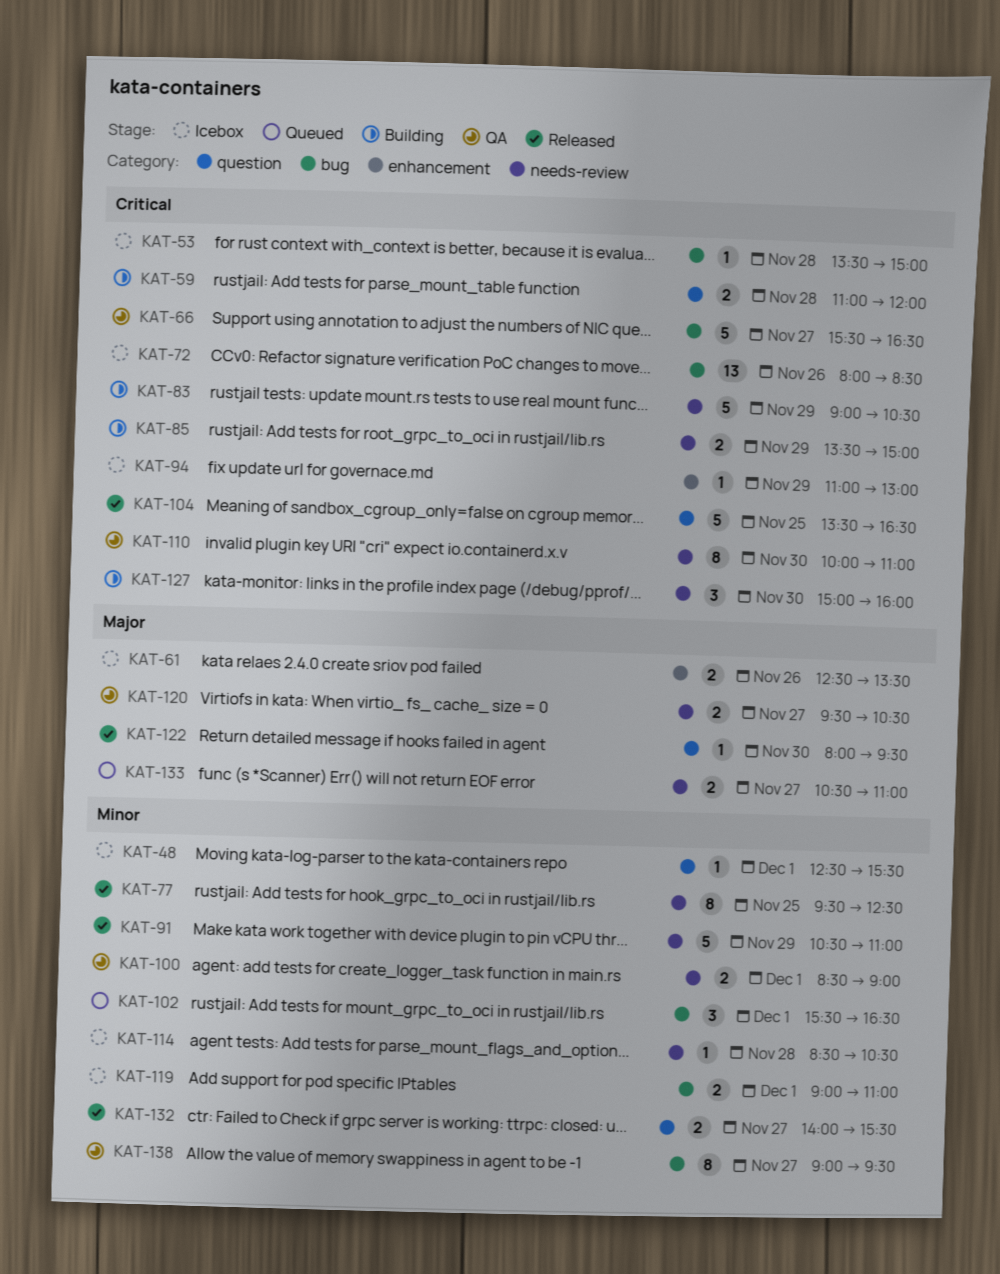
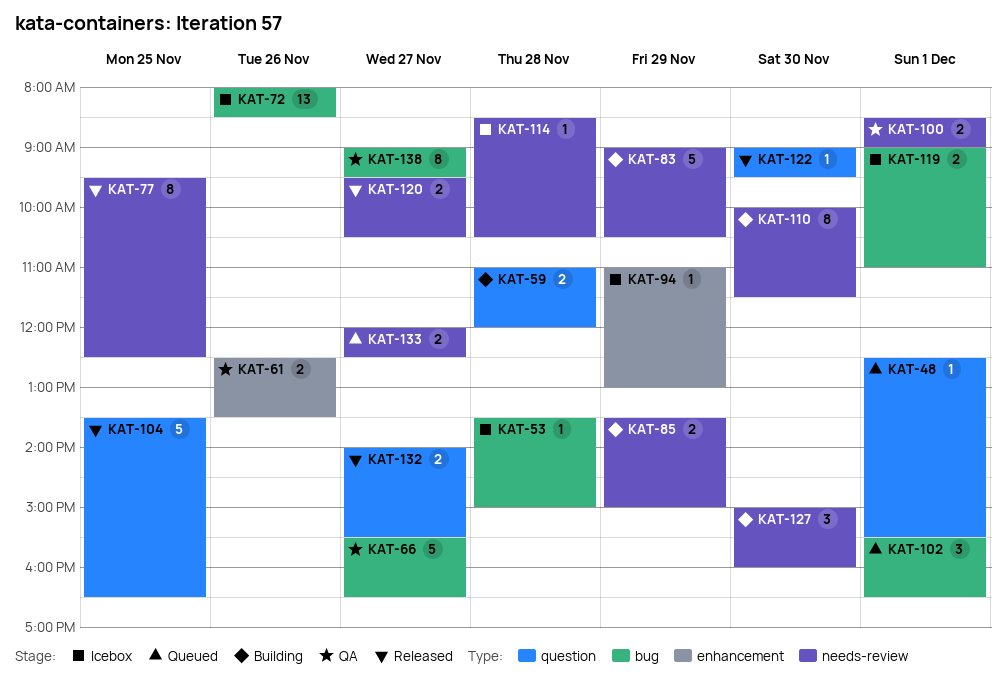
KAT-48, status: Icebox -> Queued
KAT-61, status: Icebox -> QA
KAT-91: present -> none
KAT-110, status: QA -> Building
KAT-110, ends: 11:00 -> 11:30
KAT-120, status: QA -> Released
KAT-122, begins: 08:00 -> 09:00
KAT-133, begins: 10:30 -> 12:00
KAT-133, ends: 11:00 -> 12:30

